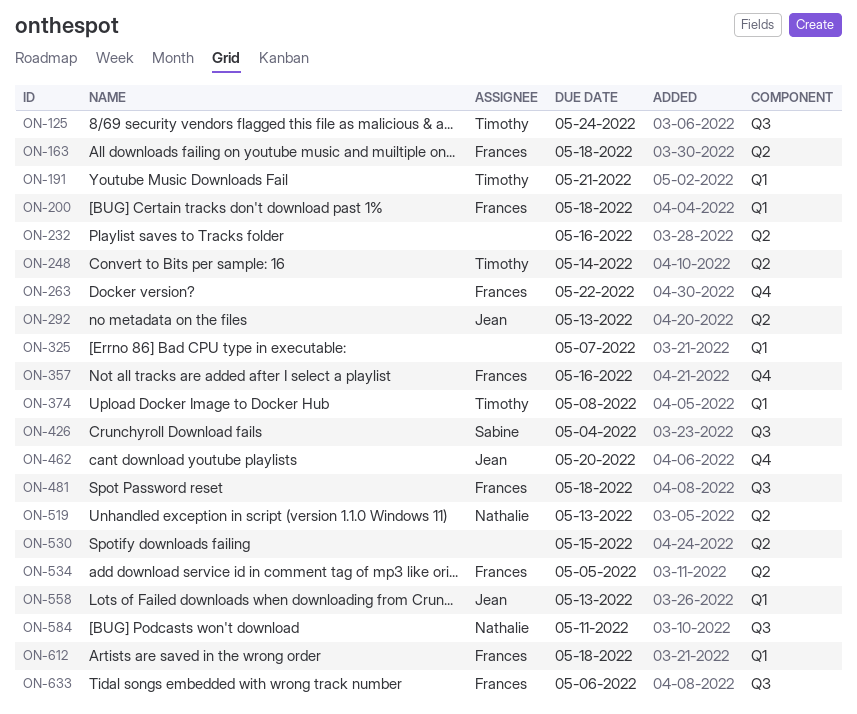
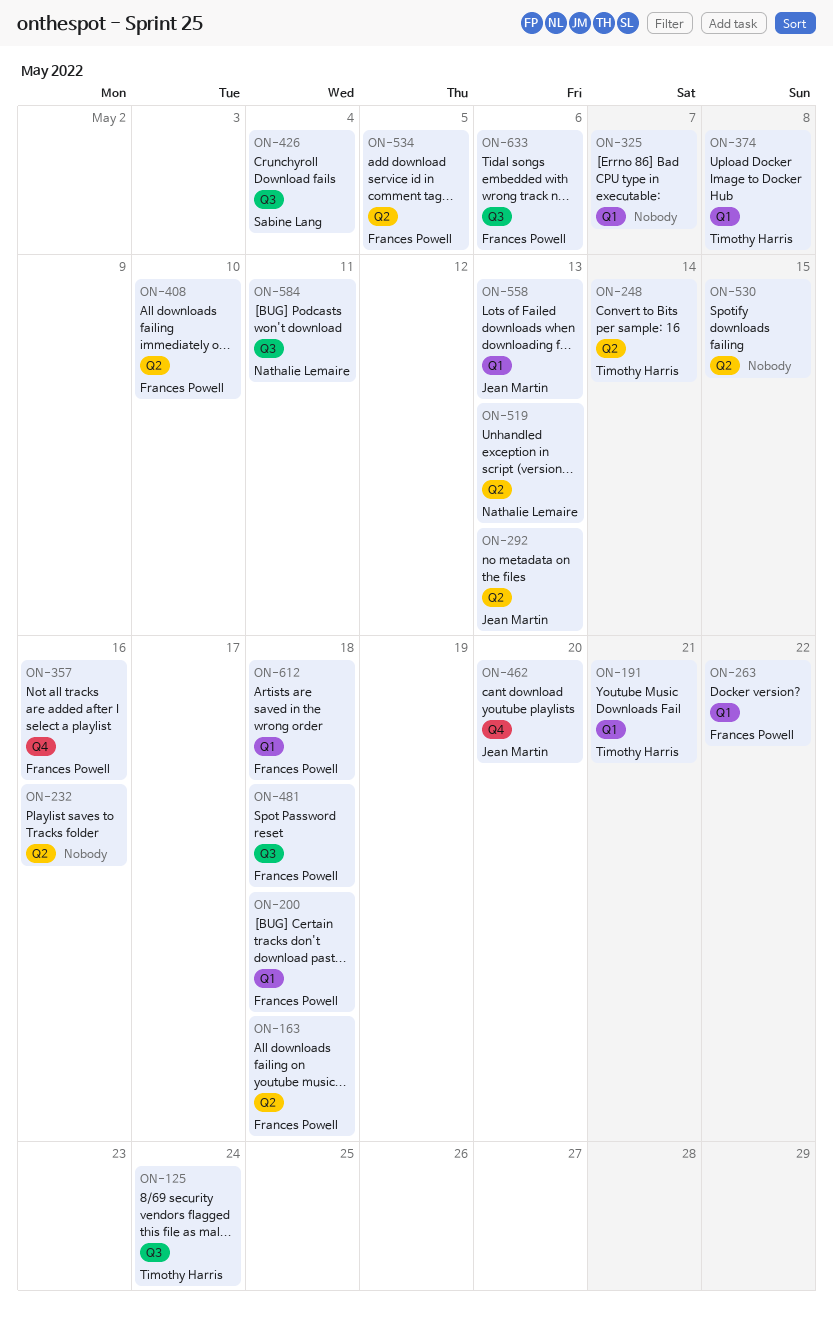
ON-263, label: Q4 -> Q1
ON-408: none -> present

